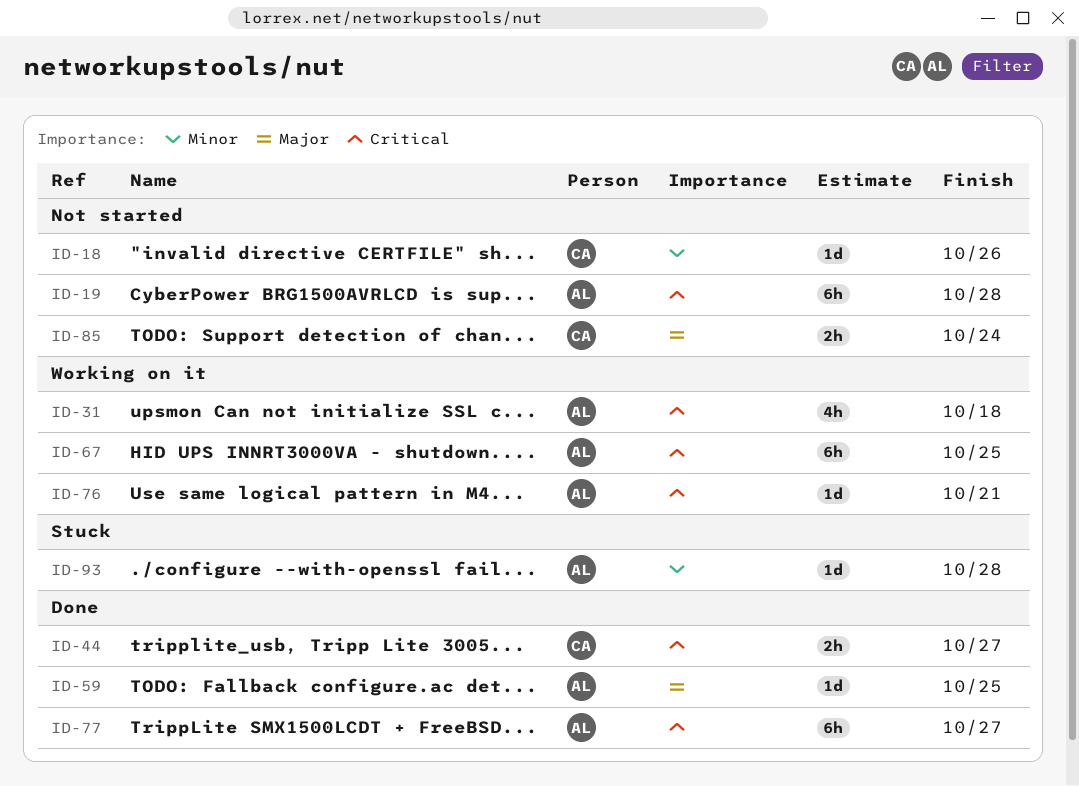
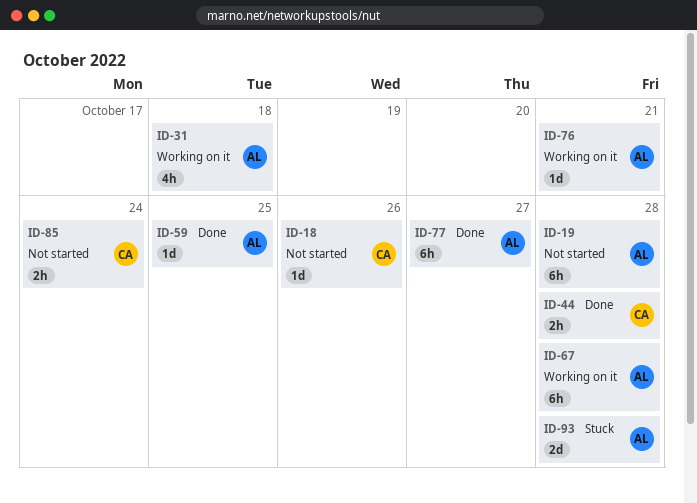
ID-44, due: Oct 27 -> Oct 28
ID-67, due: Oct 25 -> Oct 28
ID-93, estimate: 1d -> 2d

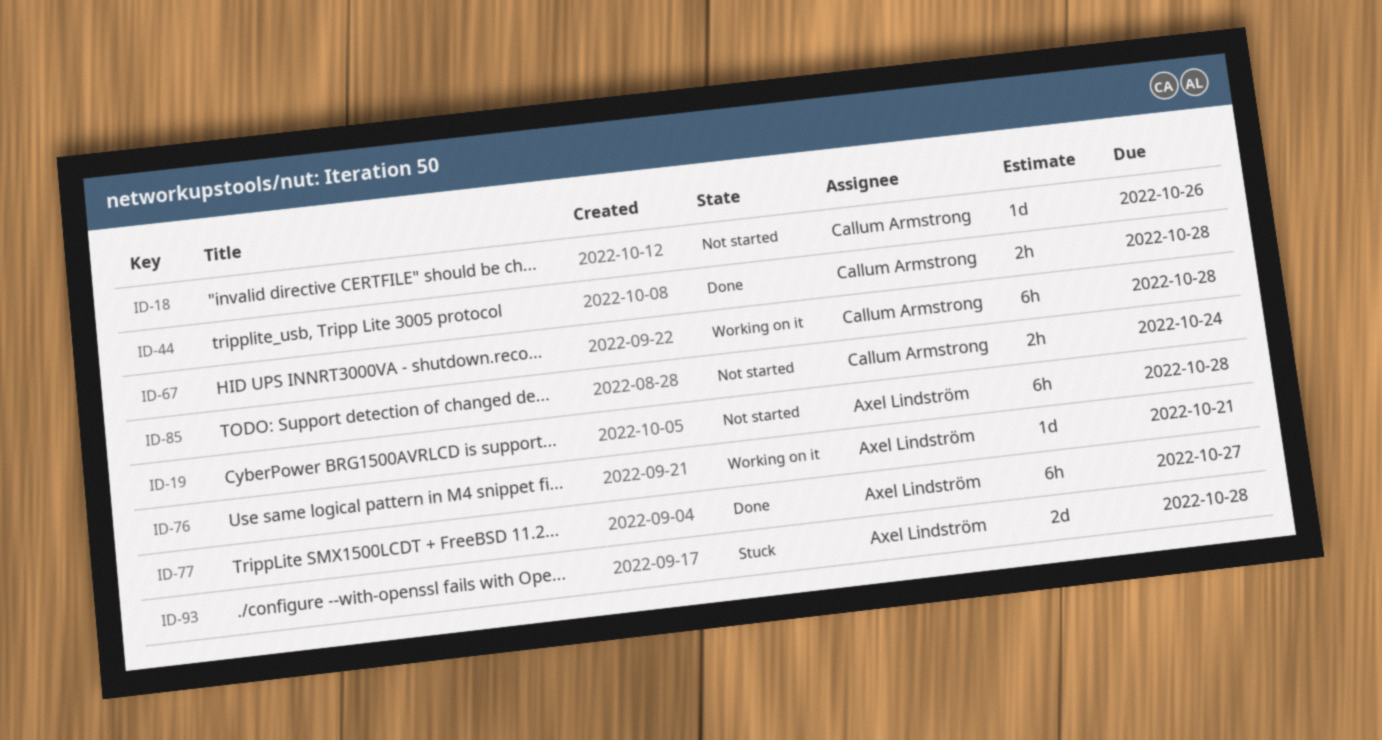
ID-31: present -> none
ID-59: present -> none
ID-67, owner: Axel Lindström -> Callum Armstrong

